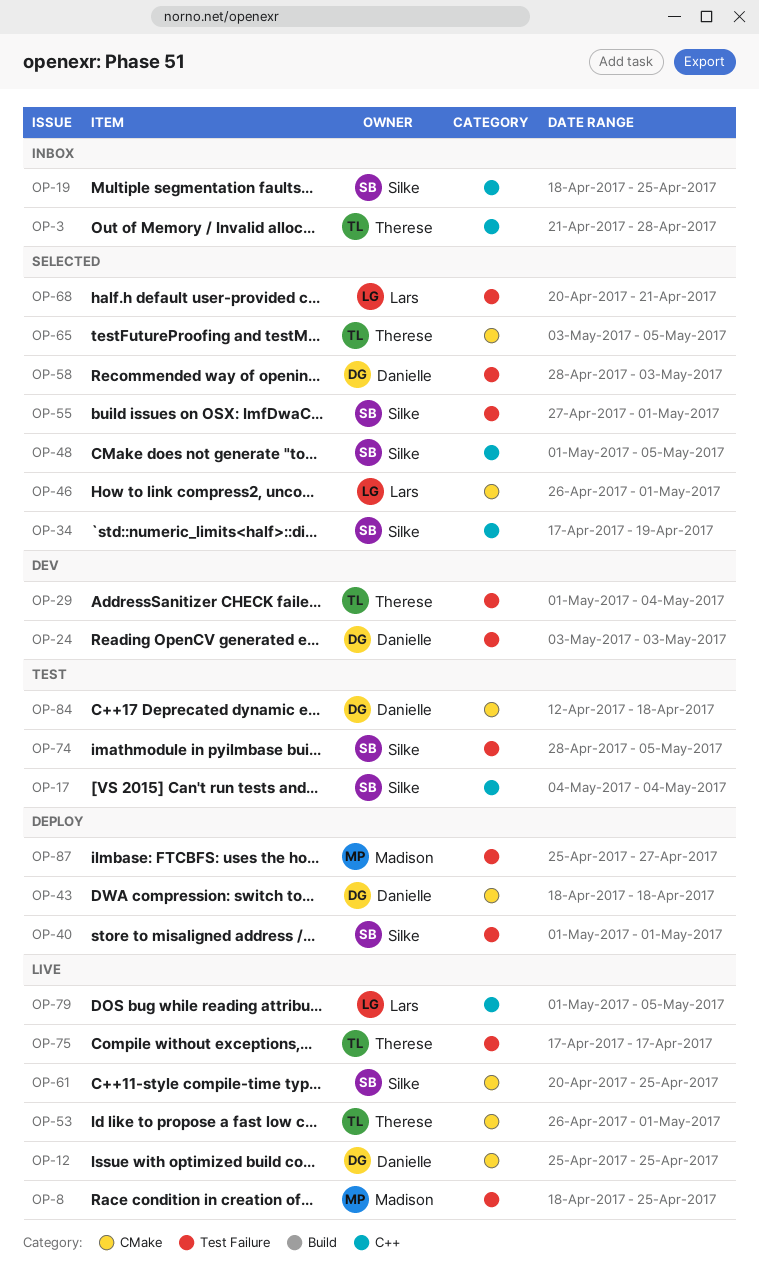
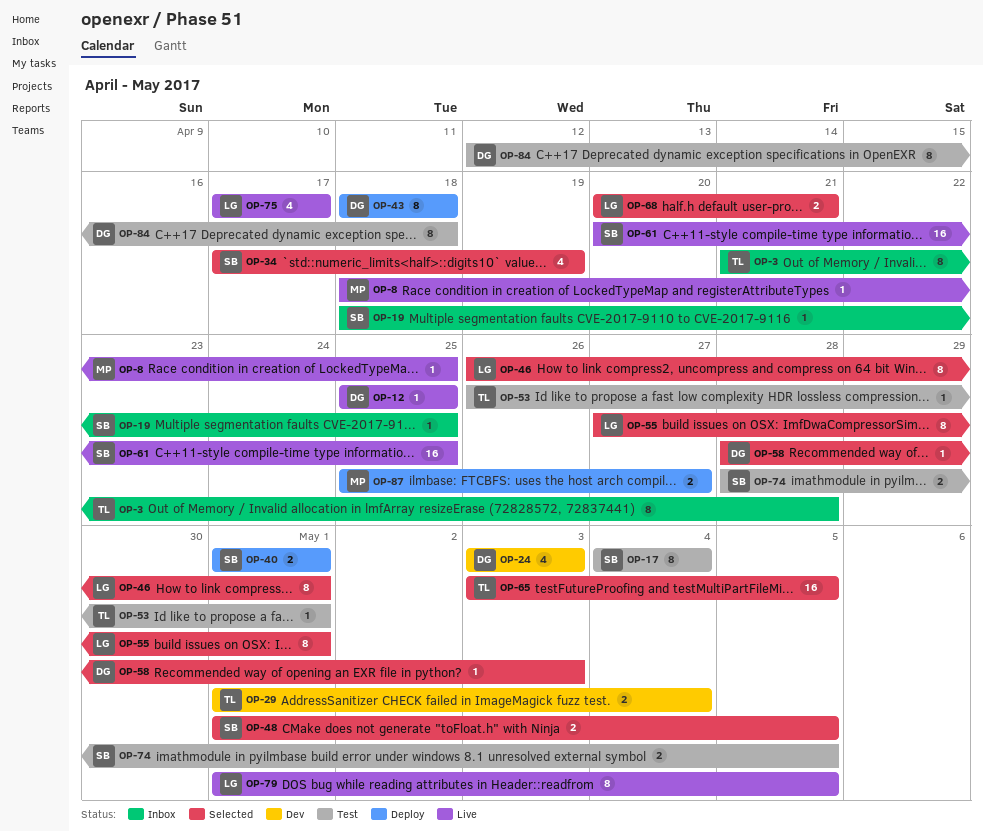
OP-53, status: Live -> Test
OP-55, owner: Silke -> Lars
OP-75, owner: Therese -> Lars

